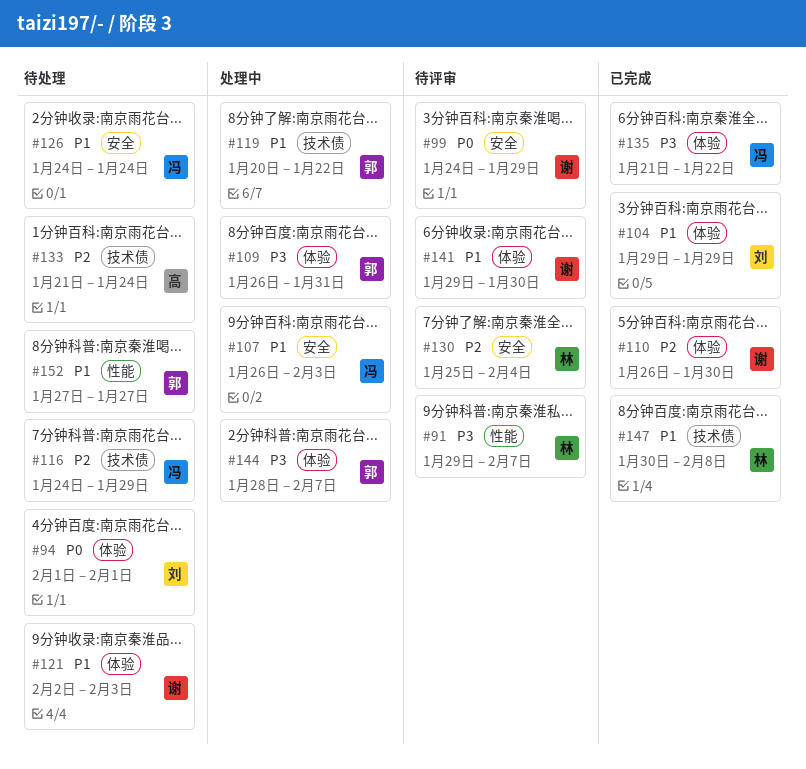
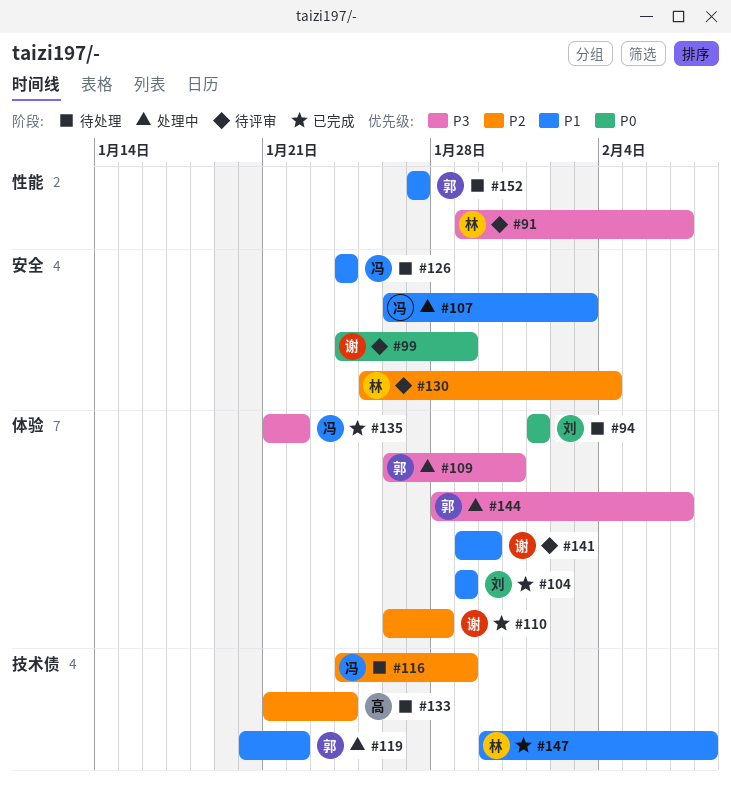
#110, due: Jan 30 -> Jan 28
#121: present -> none

